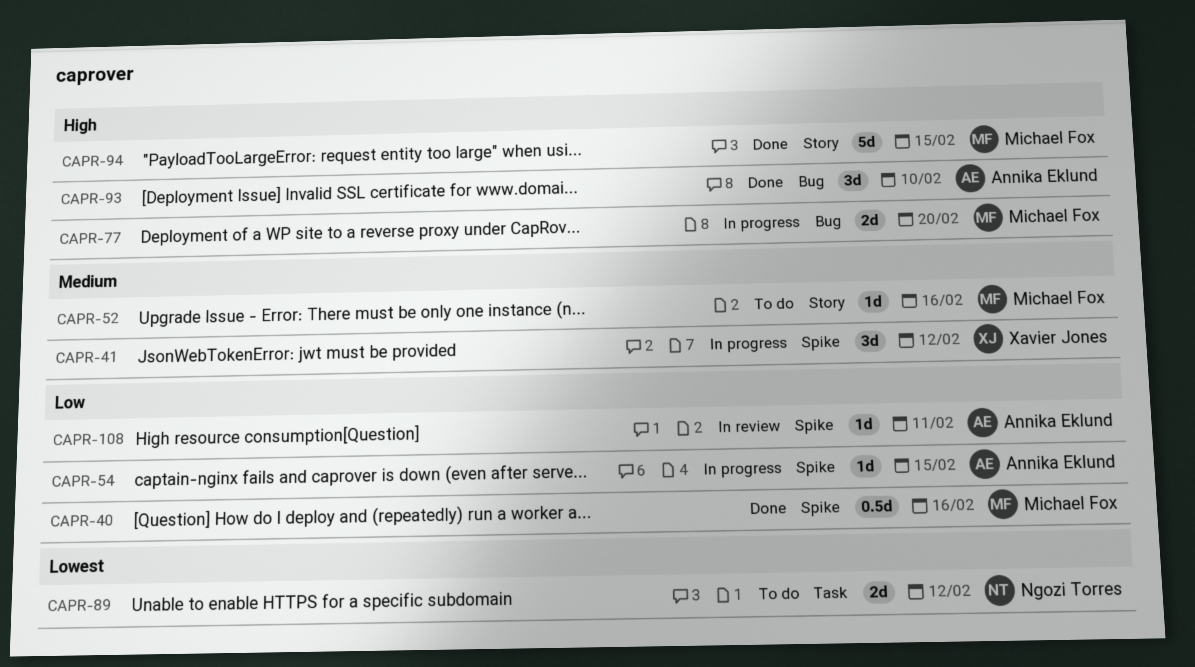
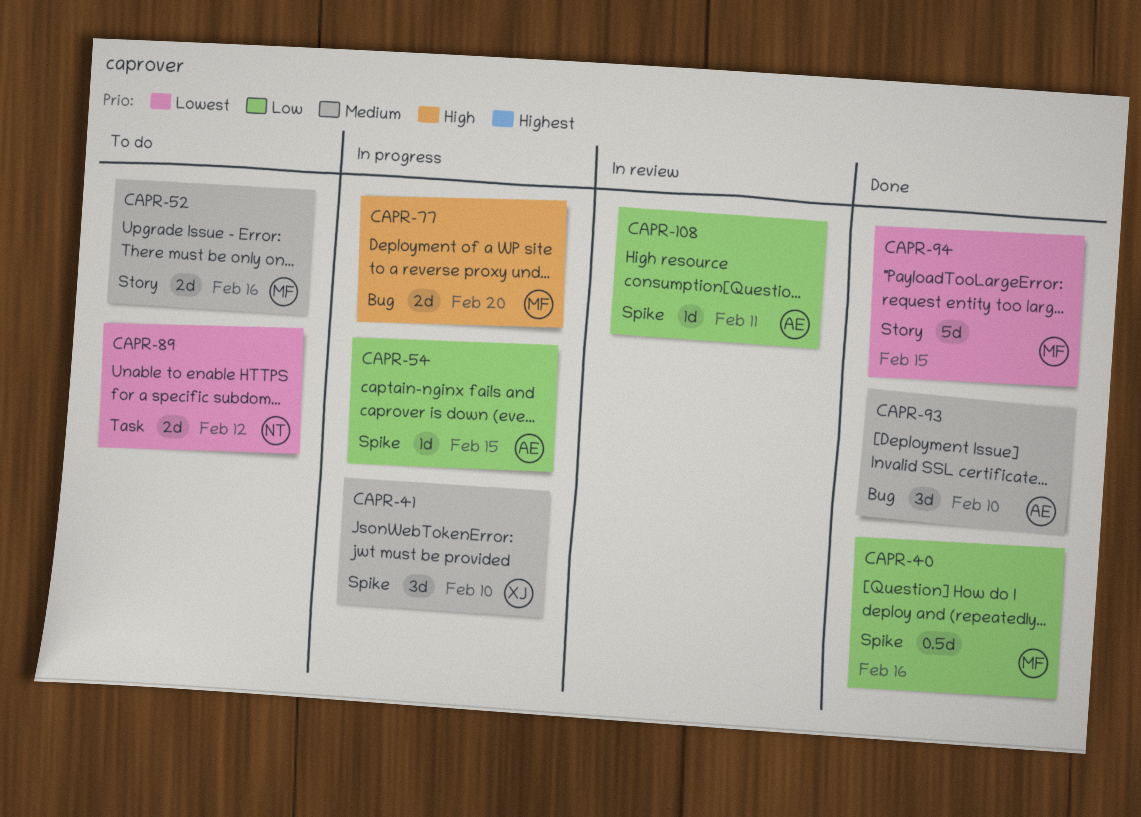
CAPR-41, due: Feb 12 -> Feb 10
CAPR-52, estimate: 1d -> 2d
CAPR-93, priority: High -> Medium
CAPR-94, priority: High -> Lowest

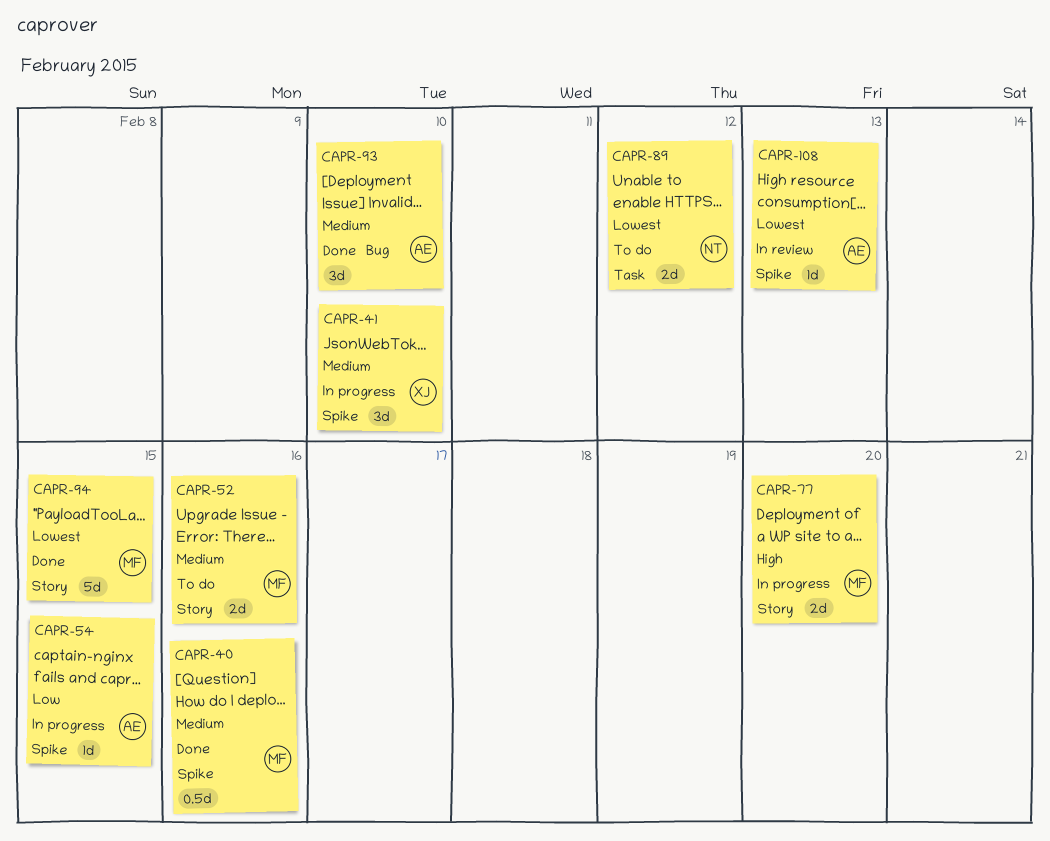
CAPR-40, priority: Low -> Medium
CAPR-77, label: Bug -> Story
CAPR-108, priority: Low -> Lowest
CAPR-108, due: Feb 11 -> Feb 13

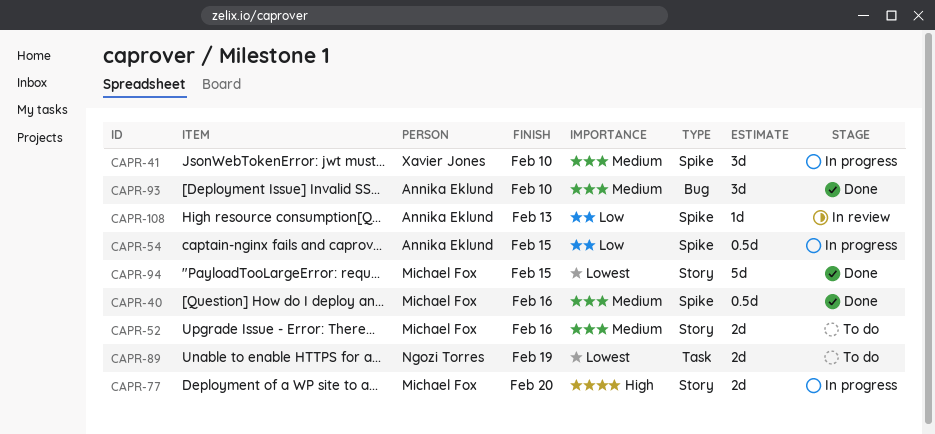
CAPR-54, estimate: 1d -> 0.5d
CAPR-89, due: Feb 12 -> Feb 19
CAPR-108, priority: Lowest -> Low

